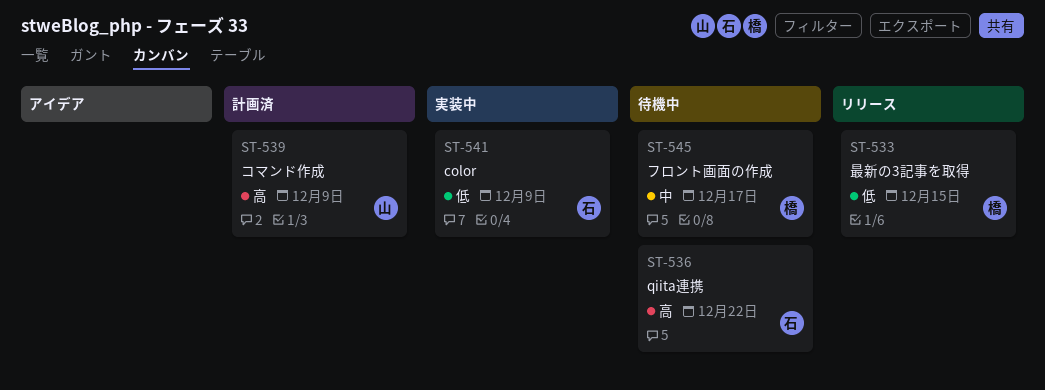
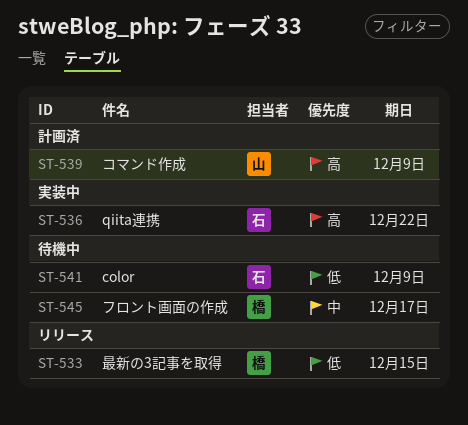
ST-536, status: 待機中 -> 実装中
ST-541, status: 実装中 -> 待機中

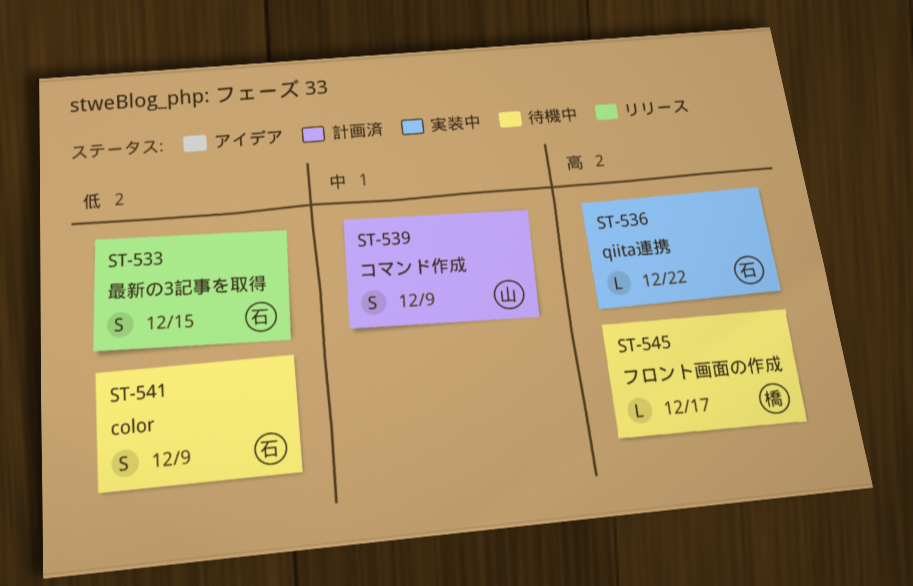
ST-533, owner: 橋 -> 石
ST-539, priority: 高 -> 中
ST-545, priority: 中 -> 高

